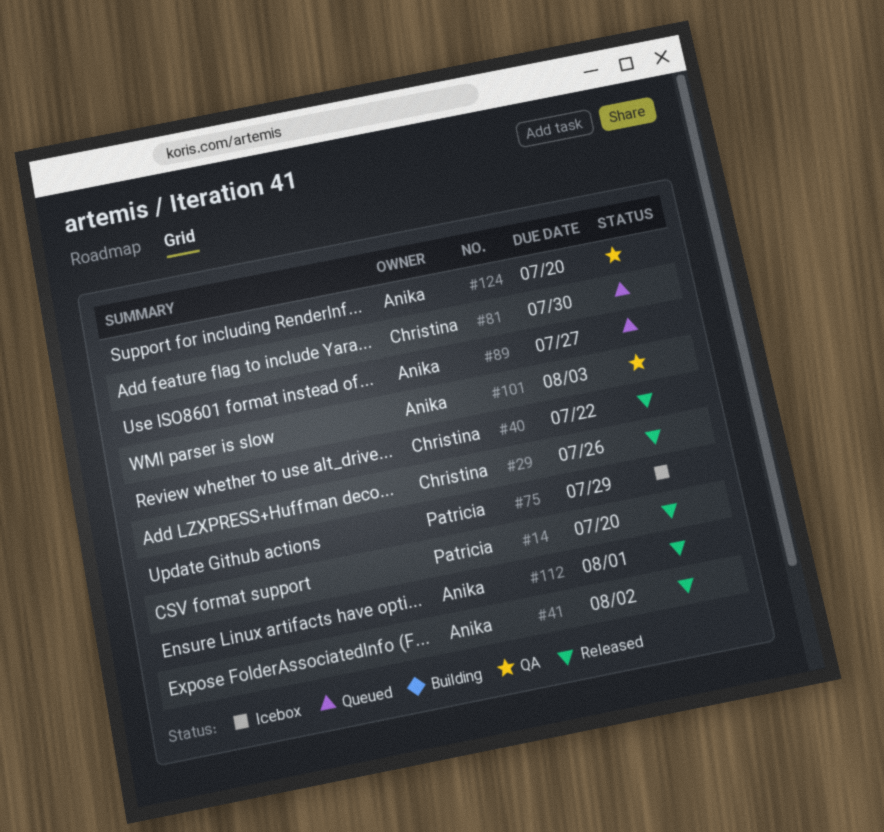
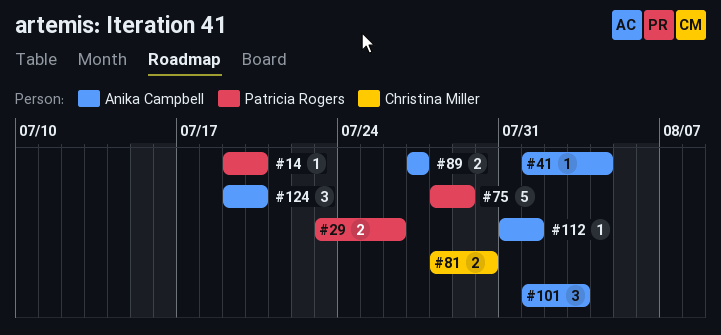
#29, owner: Christina Miller -> Patricia Rogers
#40: present -> none
#41, due: Aug 2 -> Aug 4

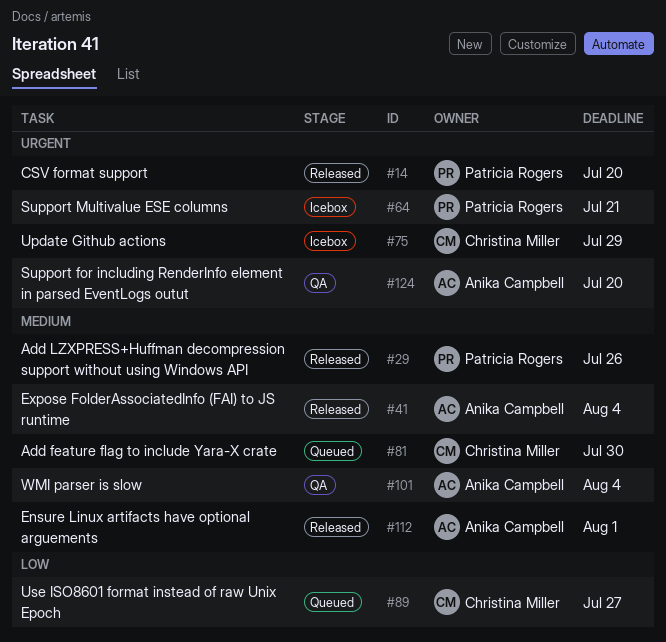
#64: none -> present
#75, owner: Patricia Rogers -> Christina Miller
#89, owner: Anika Campbell -> Christina Miller
#101, due: Aug 3 -> Aug 4

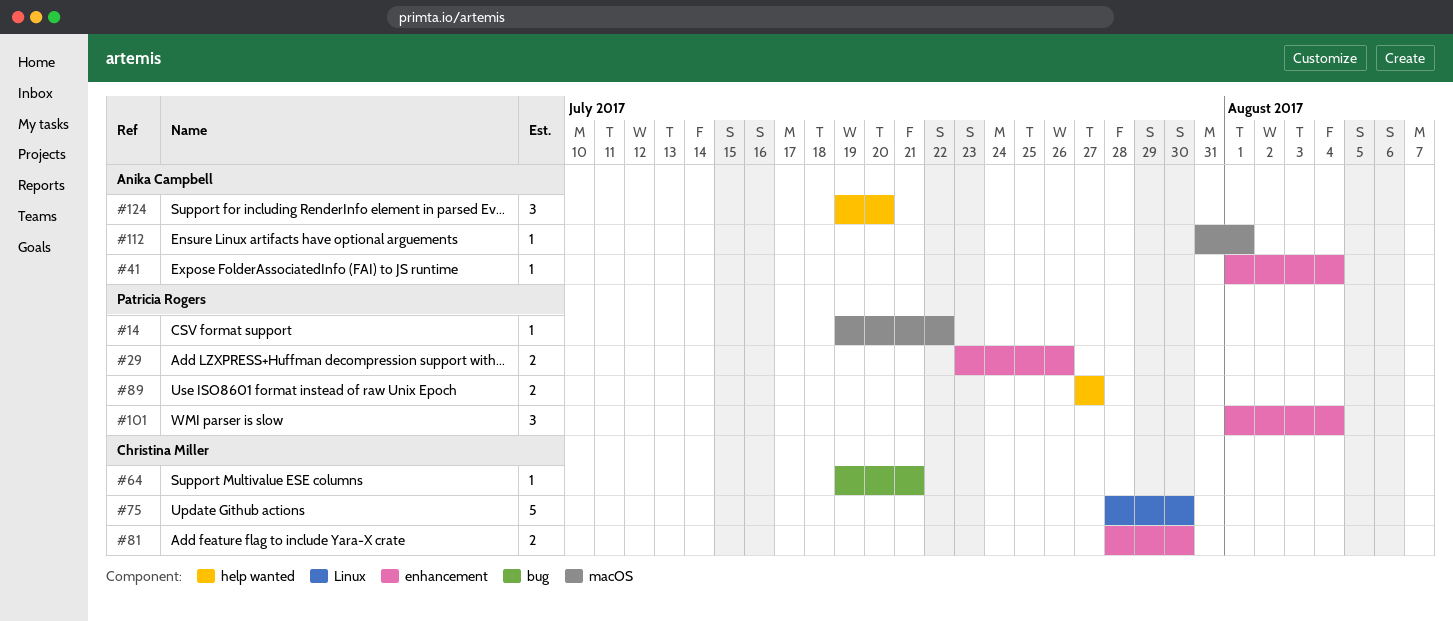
#14, due: Jul 20 -> Jul 22
#64, owner: Patricia Rogers -> Christina Miller
#75, due: Jul 29 -> Jul 30
#89, owner: Christina Miller -> Patricia Rogers
#101, owner: Anika Campbell -> Patricia Rogers

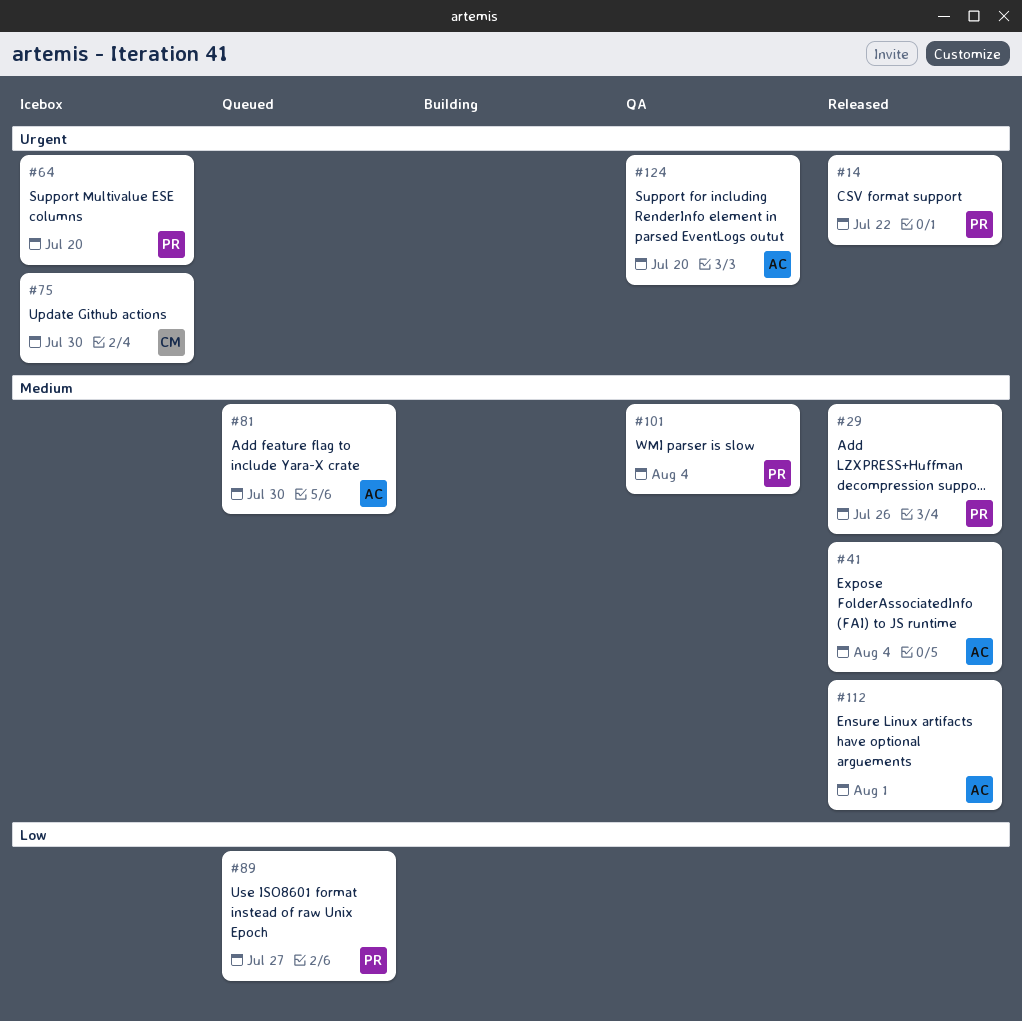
#64, owner: Christina Miller -> Patricia Rogers
#64, due: Jul 21 -> Jul 20
#81, owner: Christina Miller -> Anika Campbell

